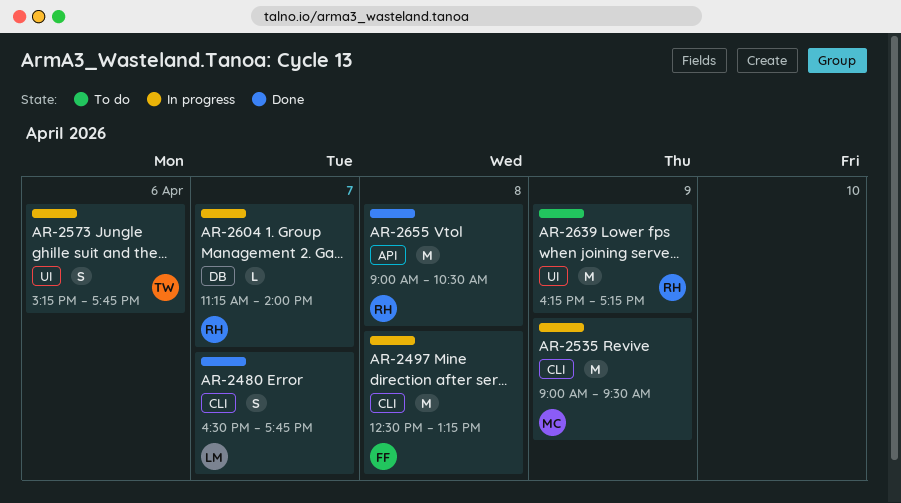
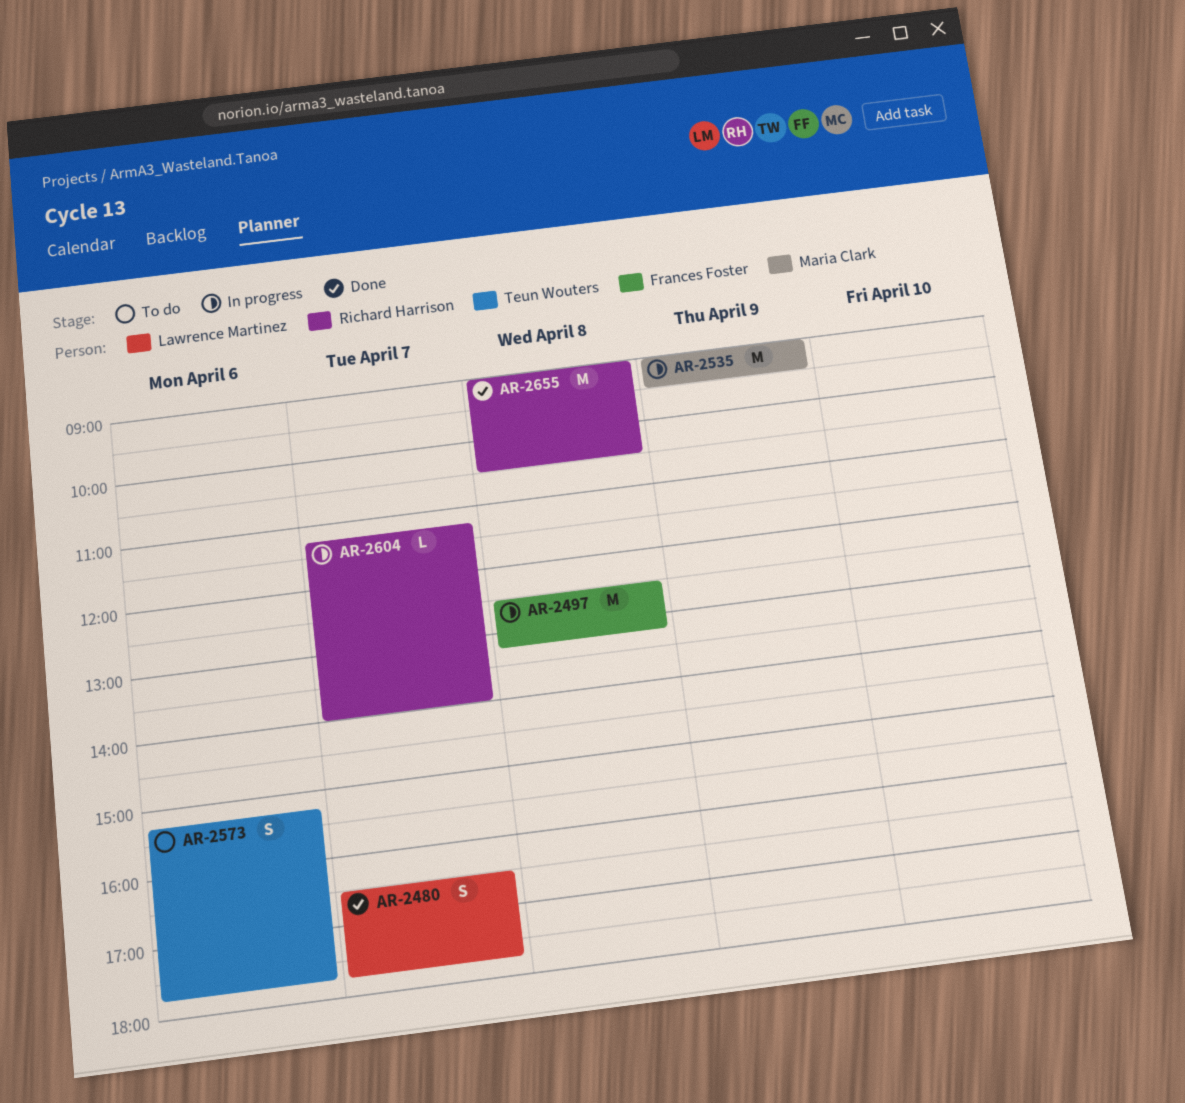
AR-2573, status: In progress -> To do
AR-2639: present -> none

